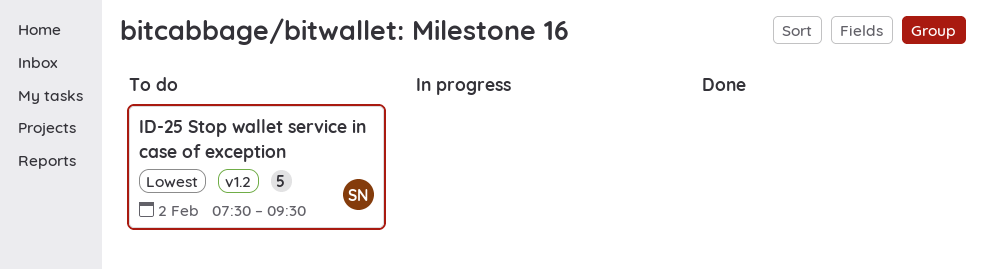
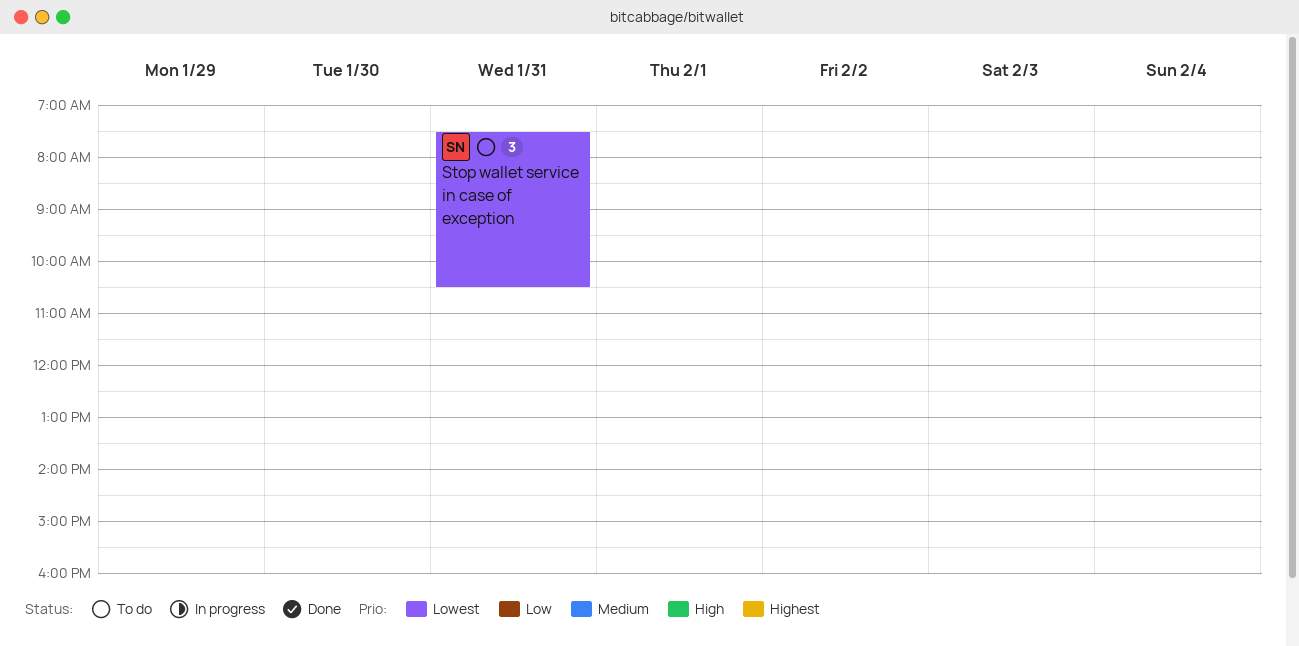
Stop wallet service in case of exception, estimate: 5 -> 3
Stop wallet service in case of exception, day: Feb 2 -> Jan 31
Stop wallet service in case of exception, ends: 09:30 -> 10:30

